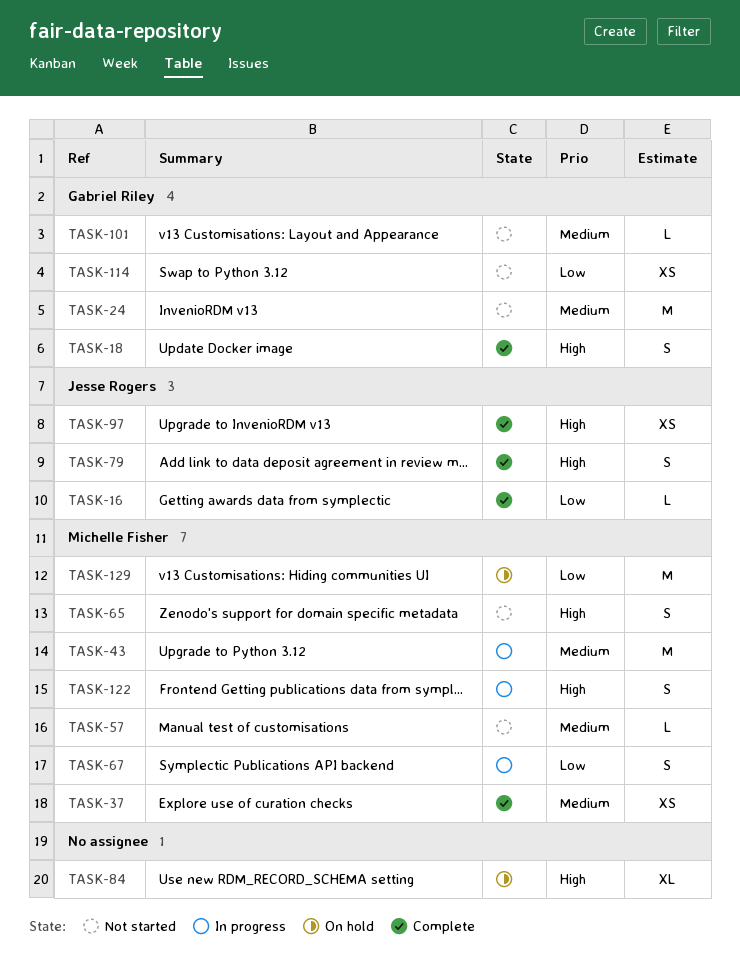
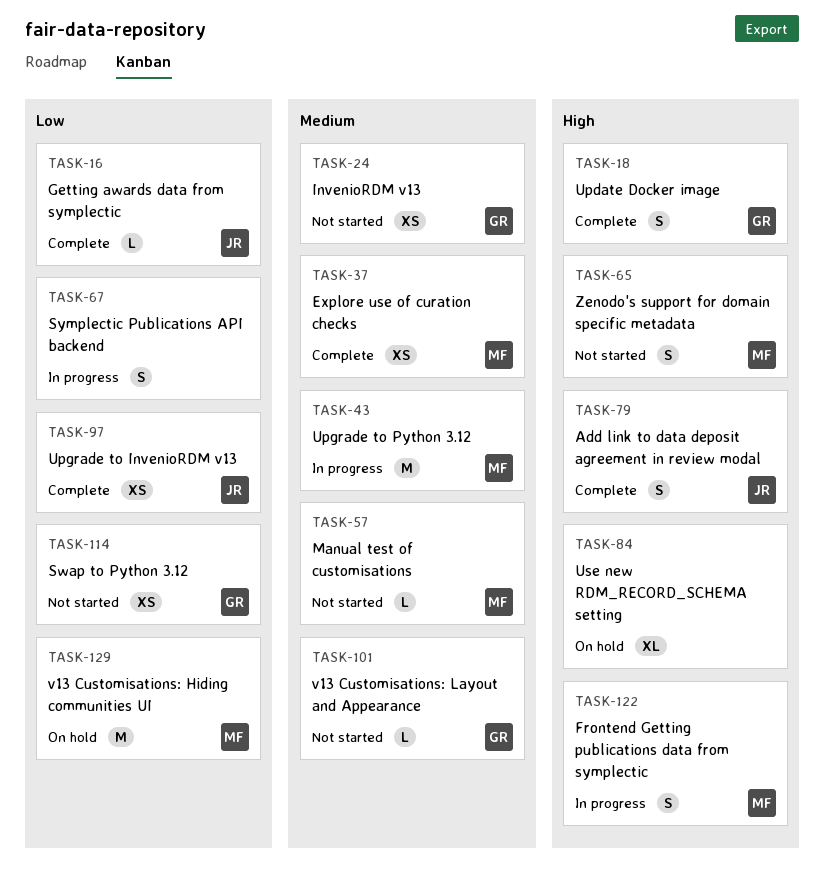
TASK-24, estimate: M -> XS
TASK-67, owner: Michelle Fisher -> none
TASK-97, priority: High -> Low

